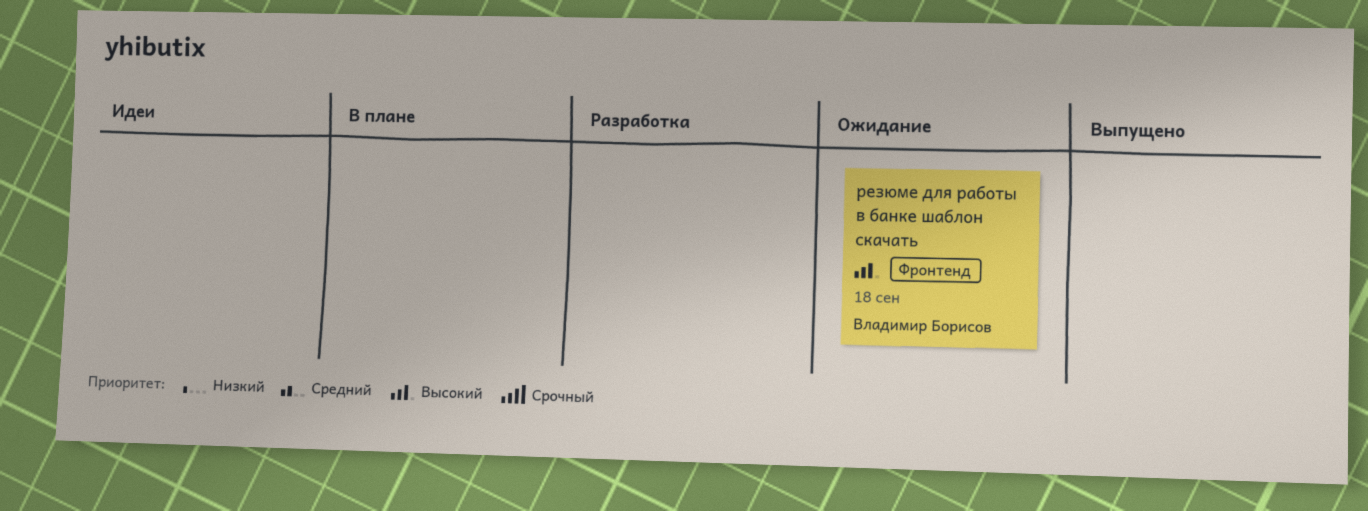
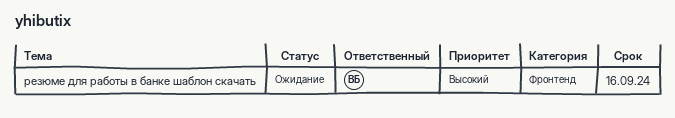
резюме для работы в банке шаблон скачать, due: Sep 18 -> Sep 16

